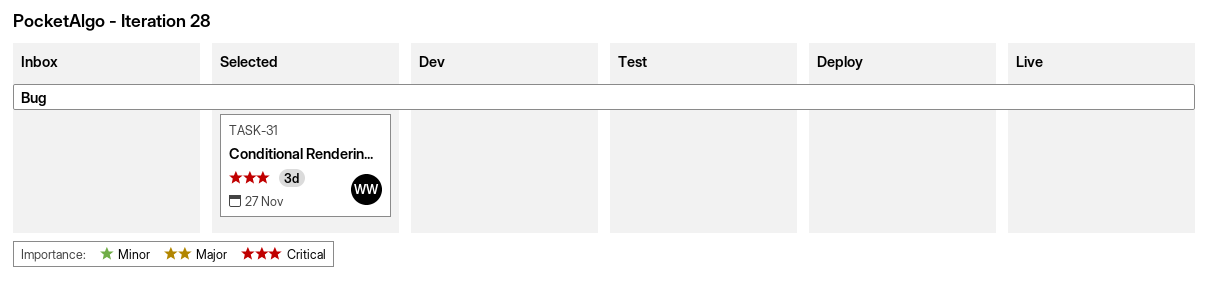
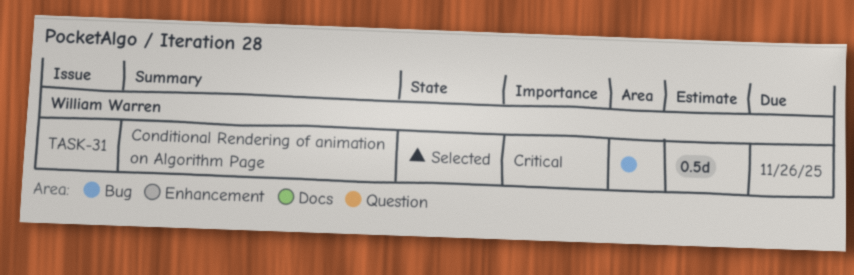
TASK-31, estimate: 3d -> 0.5d
TASK-31, due: Nov 27 -> Nov 26

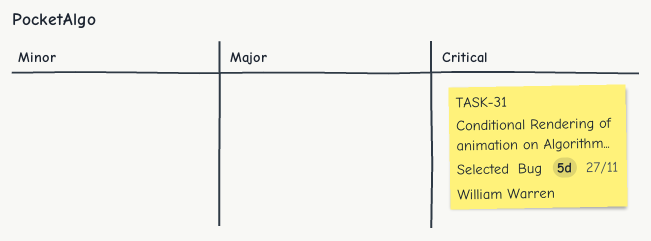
TASK-31, estimate: 0.5d -> 5d
TASK-31, due: Nov 26 -> Nov 27

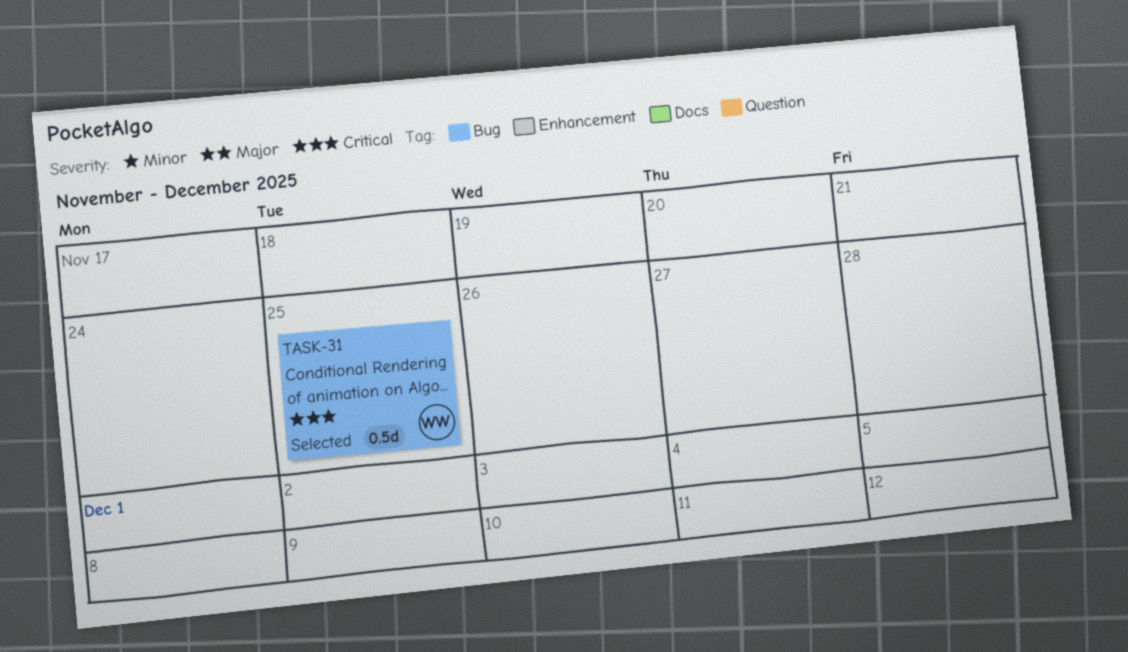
TASK-31, estimate: 5d -> 0.5d
TASK-31, due: Nov 27 -> Nov 25

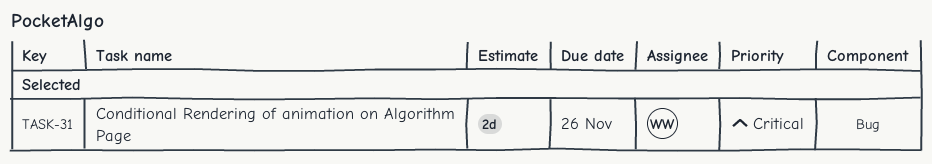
TASK-31, estimate: 0.5d -> 2d
TASK-31, due: Nov 25 -> Nov 26

